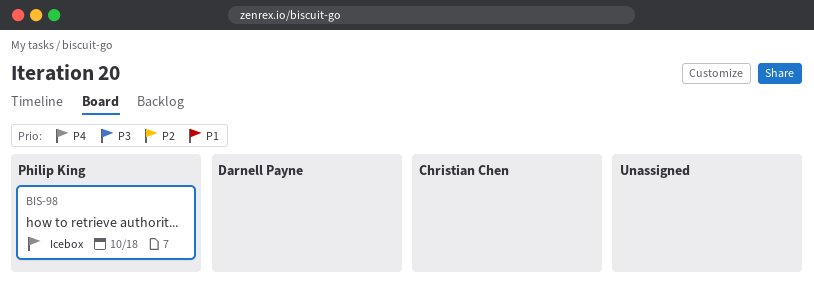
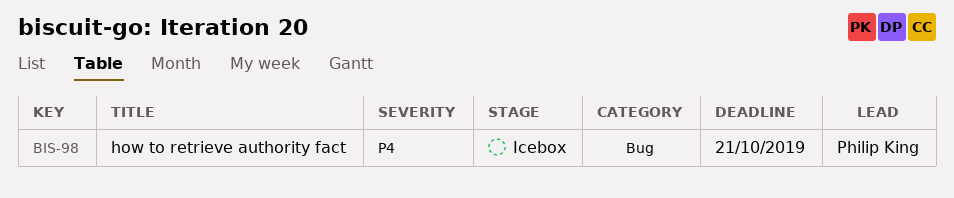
BIS-98, due: Oct 18 -> Oct 21

